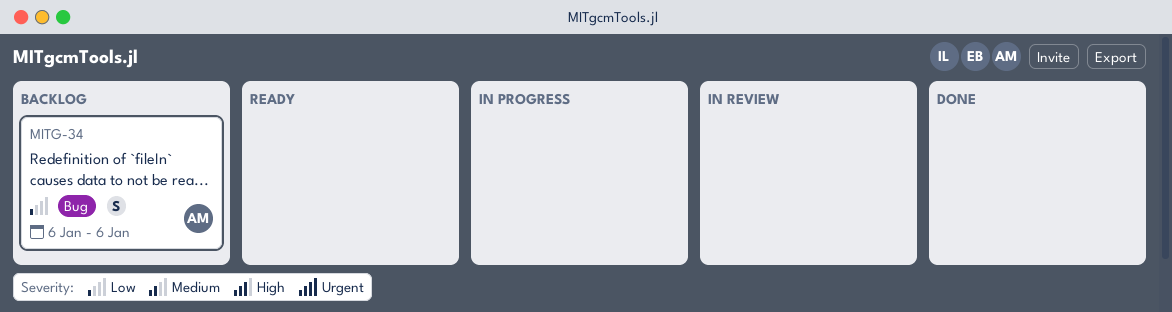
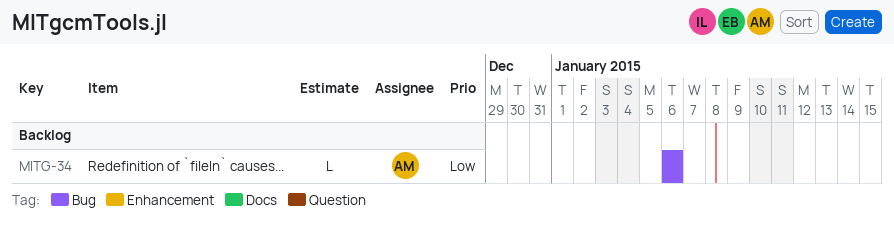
MITG-34, estimate: S -> L

